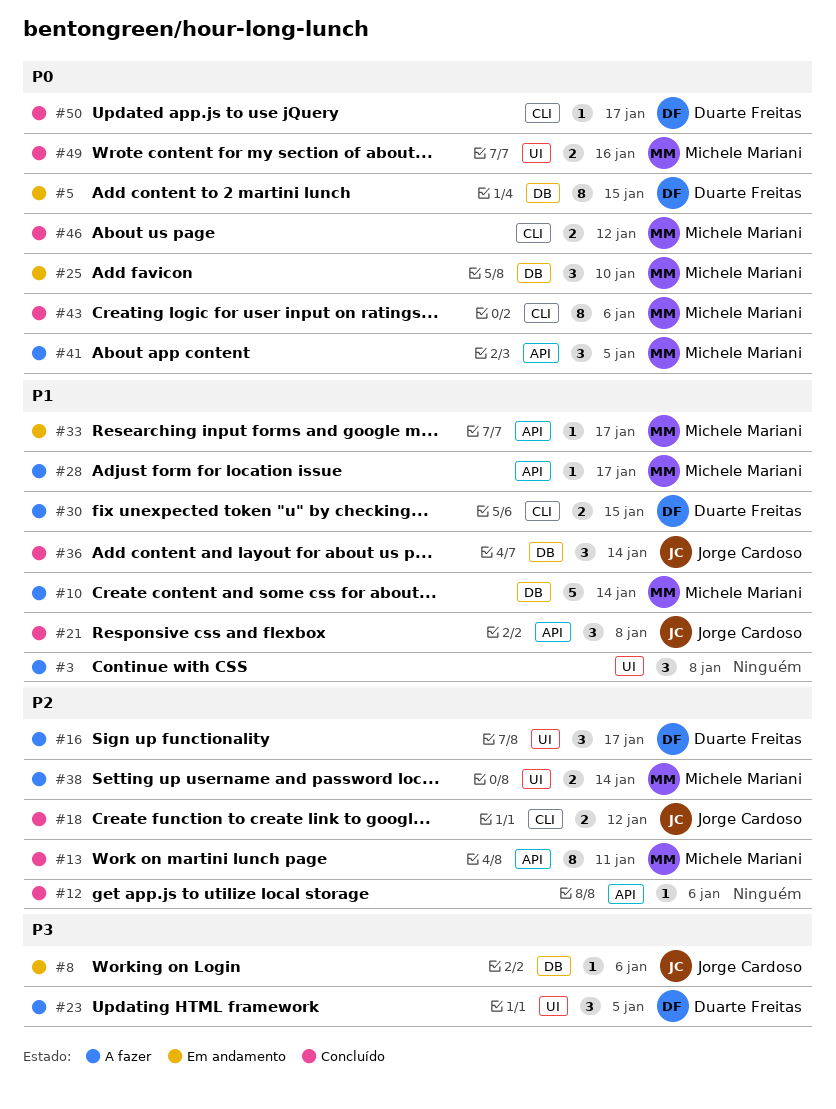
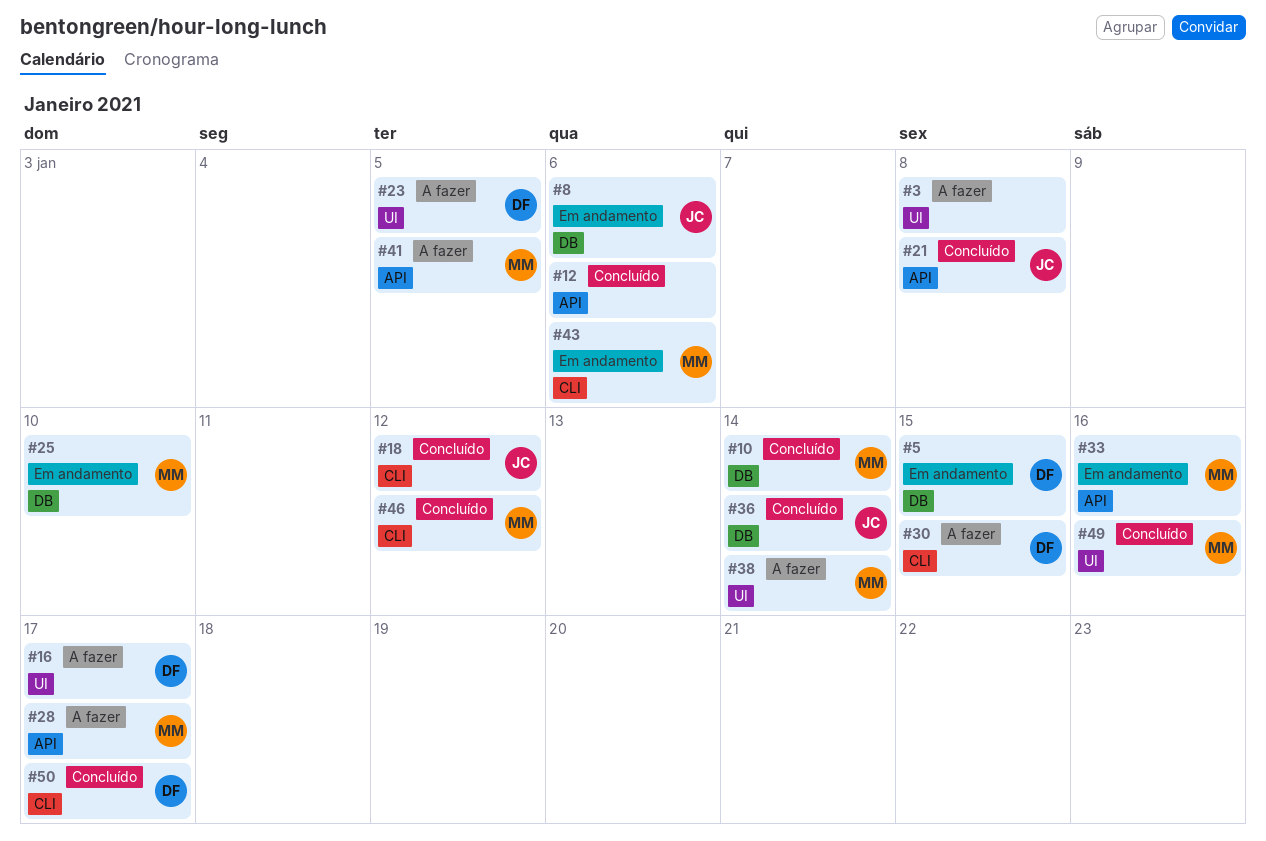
#10, status: A fazer -> Concluído
#13: present -> none
#33, due: Jan 17 -> Jan 16
#43, status: Concluído -> Em andamento

